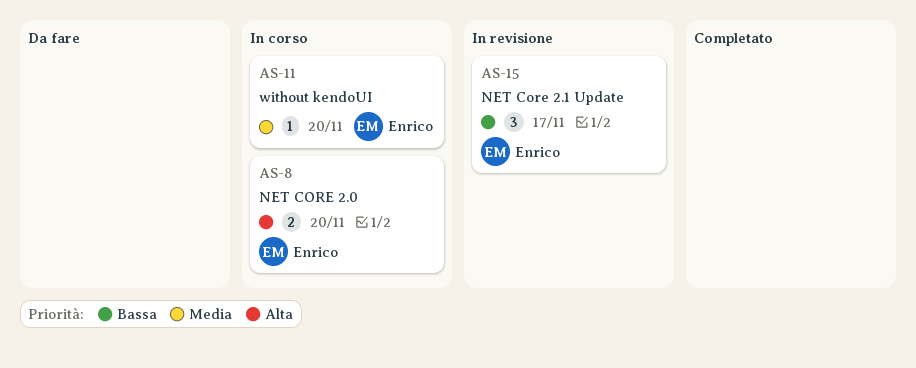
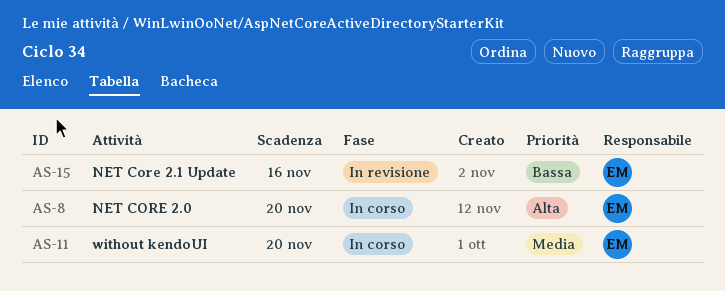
AS-15, due: Nov 17 -> Nov 16

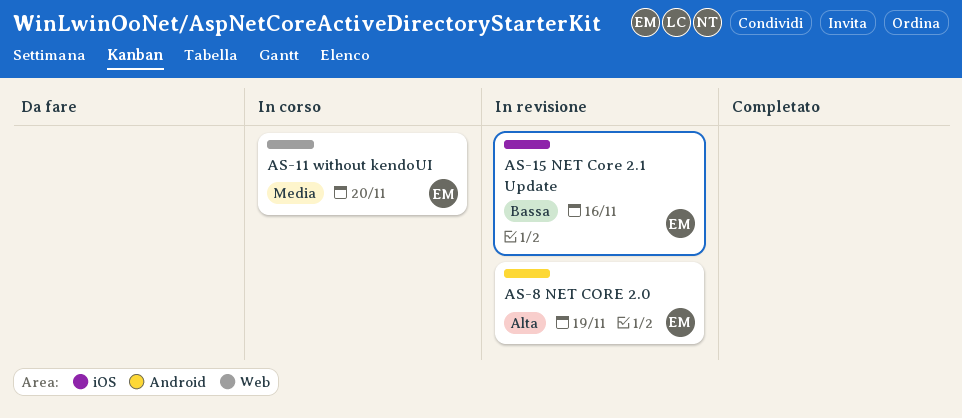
AS-8, status: In corso -> In revisione
AS-8, due: Nov 20 -> Nov 19

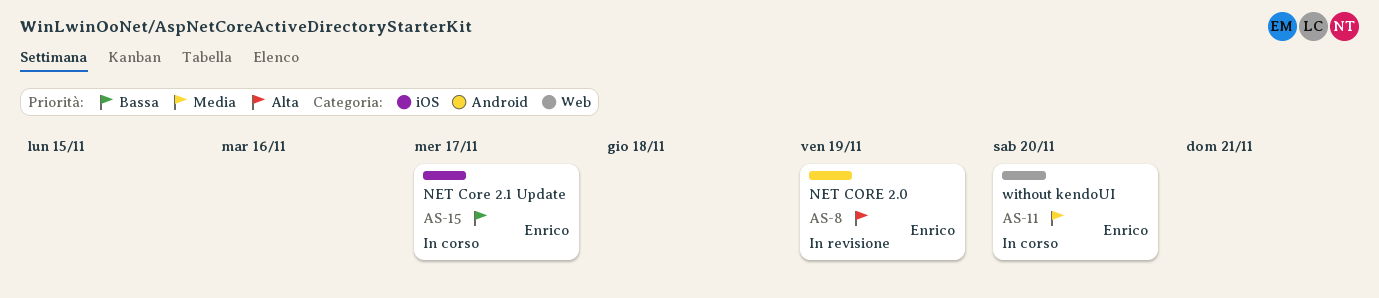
AS-15, status: In revisione -> In corso
AS-15, due: Nov 16 -> Nov 17

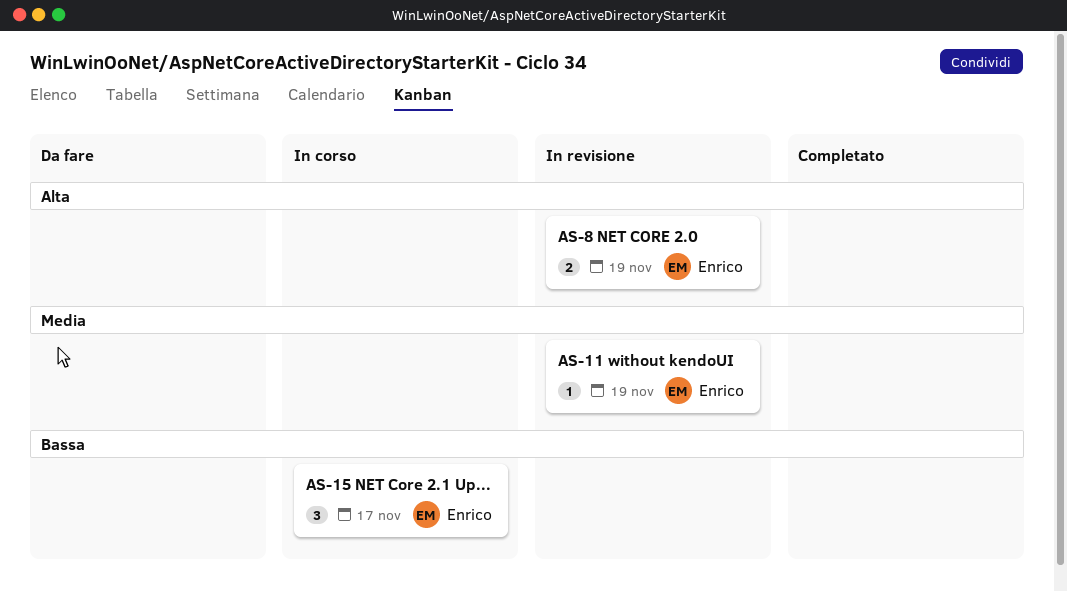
AS-11, status: In corso -> In revisione
AS-11, due: Nov 20 -> Nov 19

